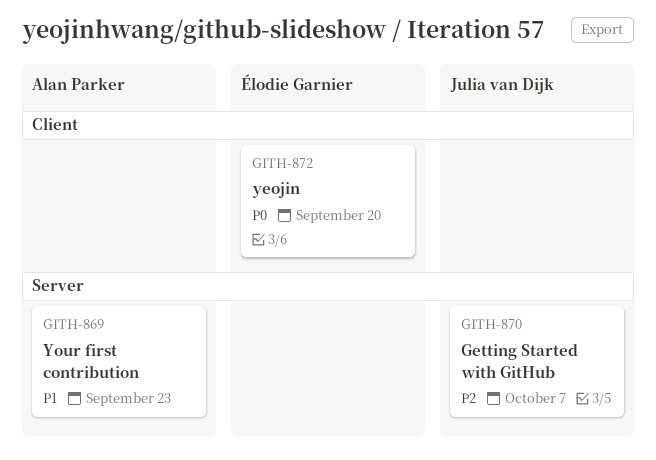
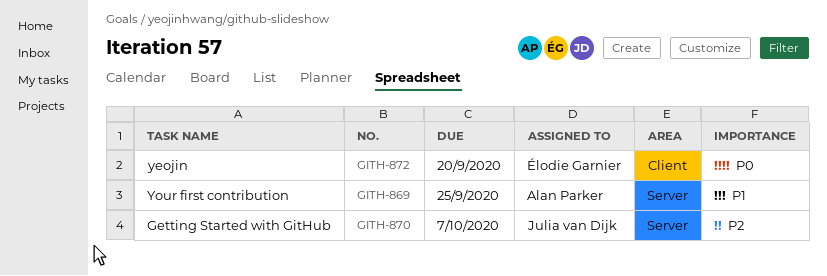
GITH-869, due: Sep 23 -> Sep 25

